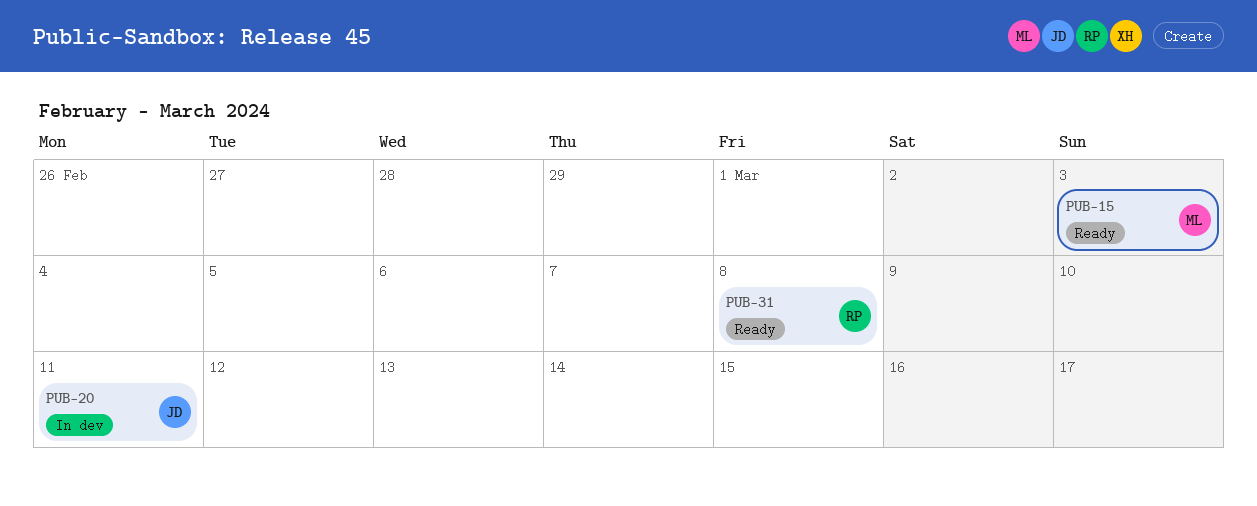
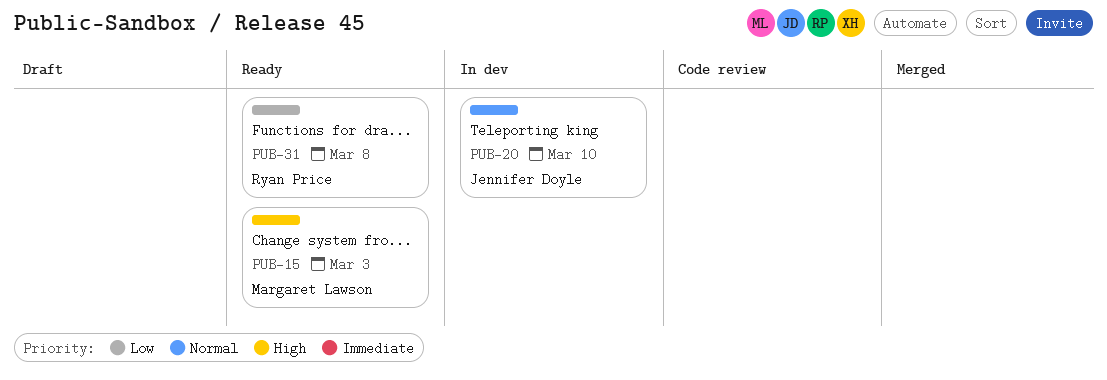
PUB-20, due: Mar 11 -> Mar 10

